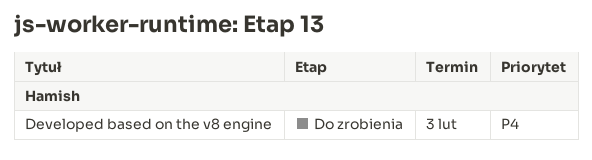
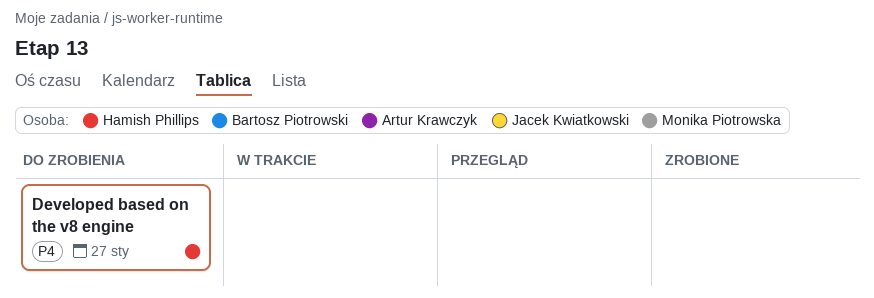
Developed based on the v8 engine, due: Feb 3 -> Jan 27

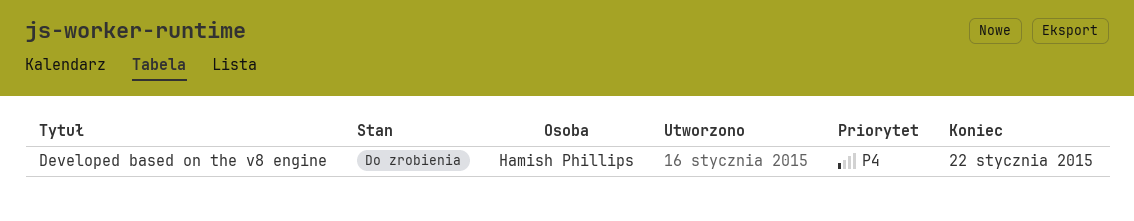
Developed based on the v8 engine, due: Jan 27 -> Jan 22

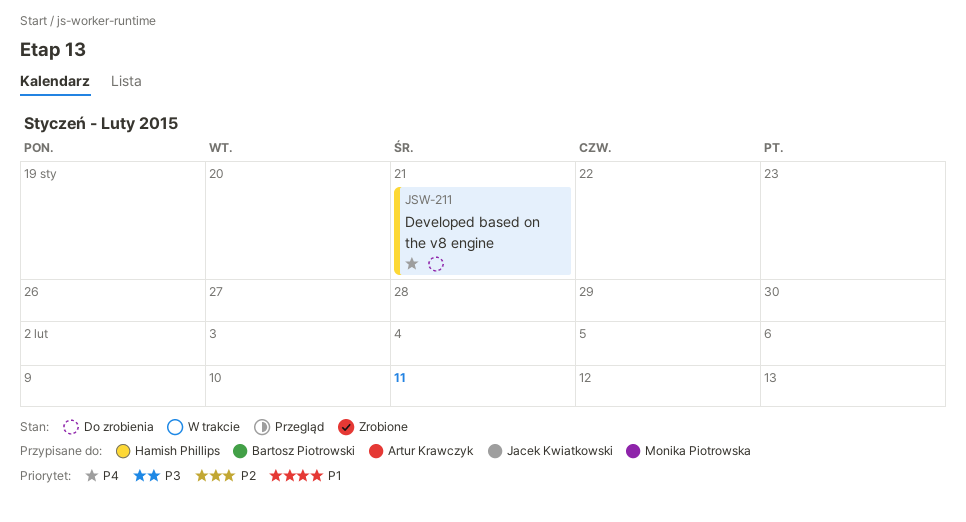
Developed based on the v8 engine, due: Jan 22 -> Jan 21

